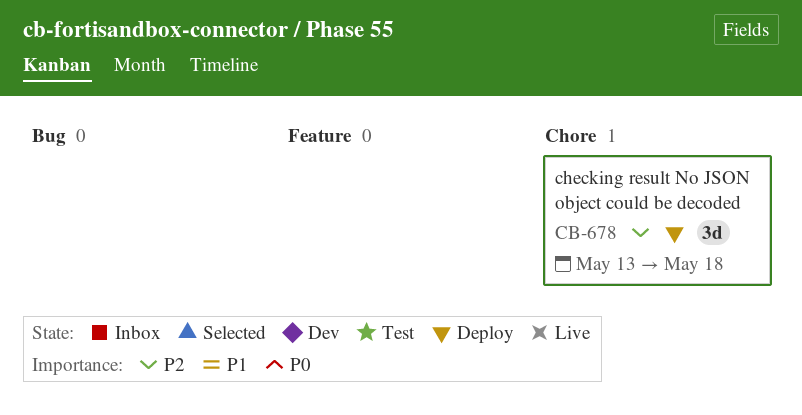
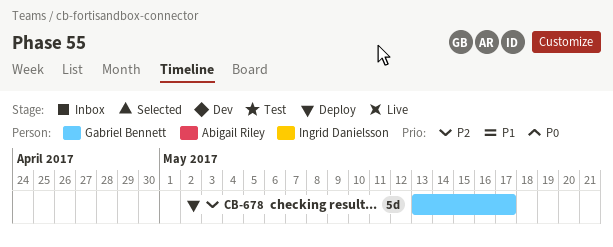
CB-678, estimate: 3d -> 5d
CB-678, due: May 18 -> May 17

